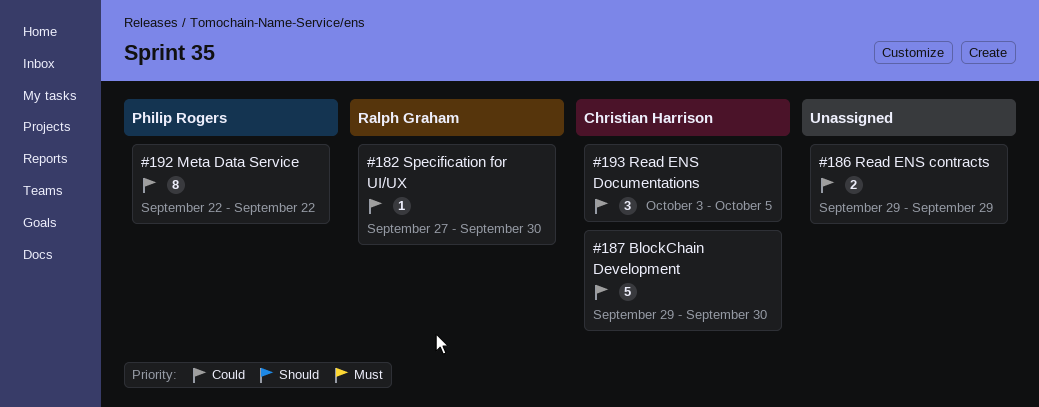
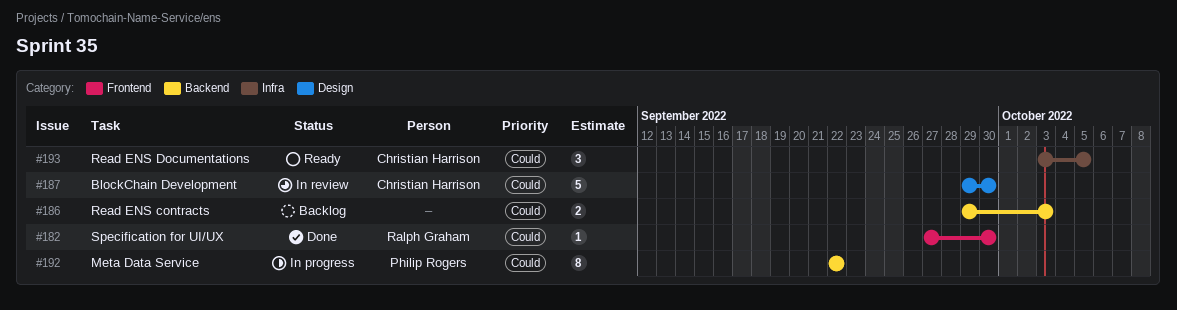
#186, due: Sep 29 -> Oct 3

